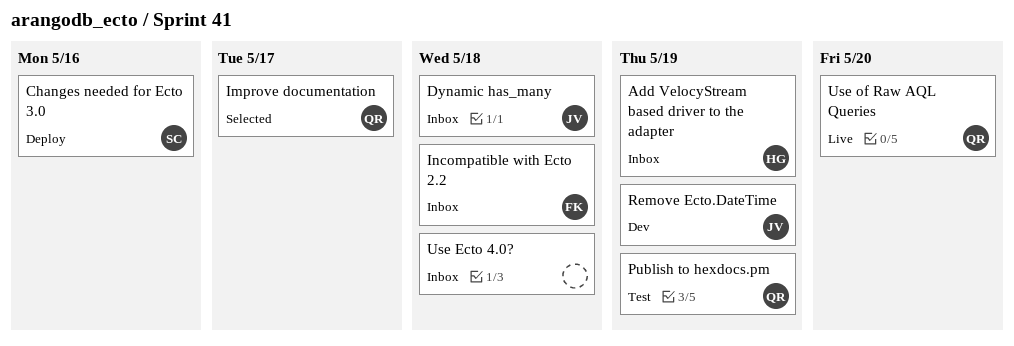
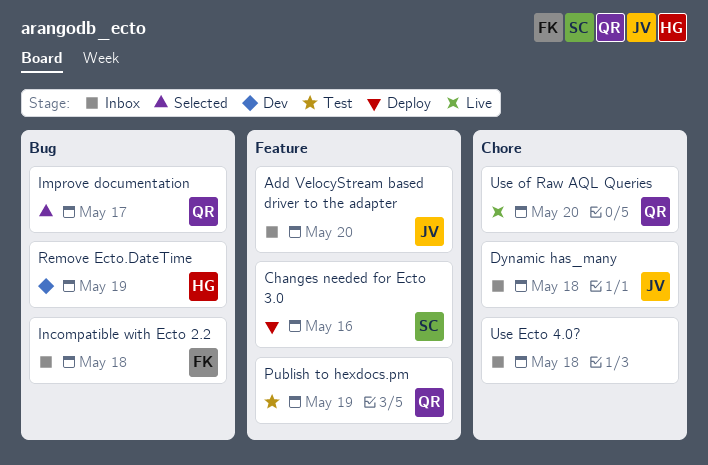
Add VelocyStream based driver to the adapter, owner: HG -> JV
Add VelocyStream based driver to the adapter, due: May 19 -> May 20
Remove Ecto.DateTime, owner: JV -> HG

